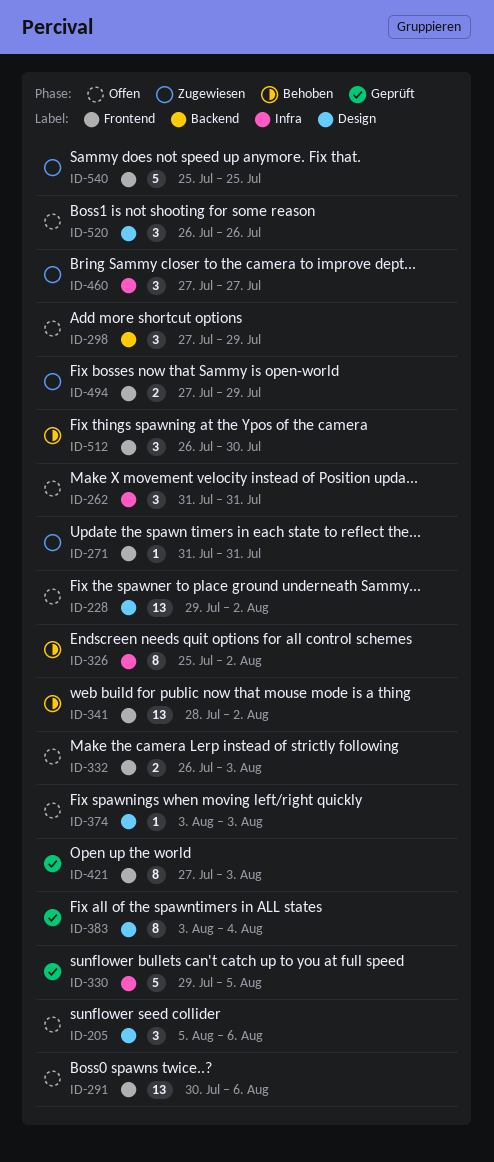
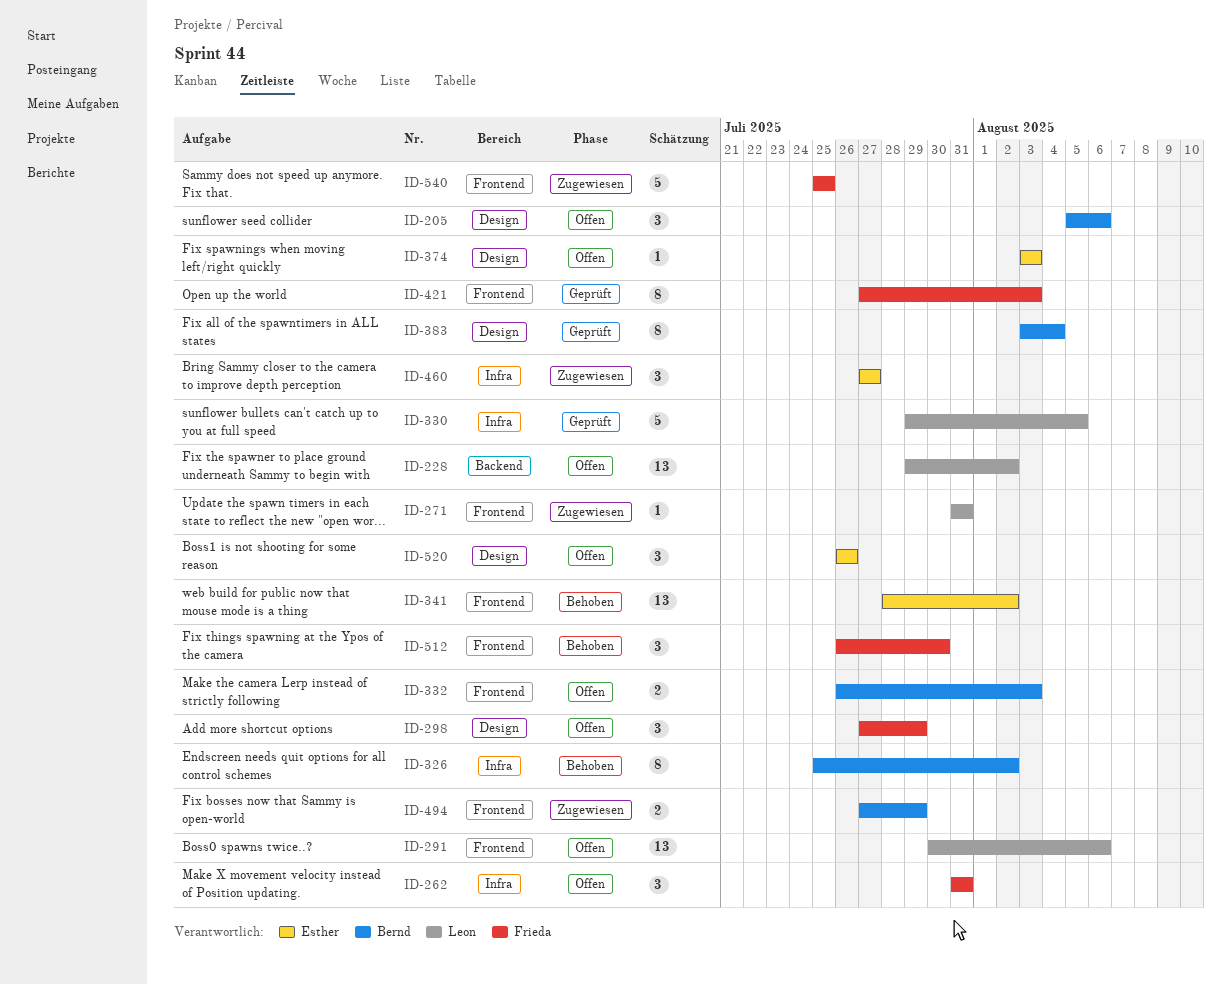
ID-228, label: Design -> Backend
ID-298, label: Backend -> Design

